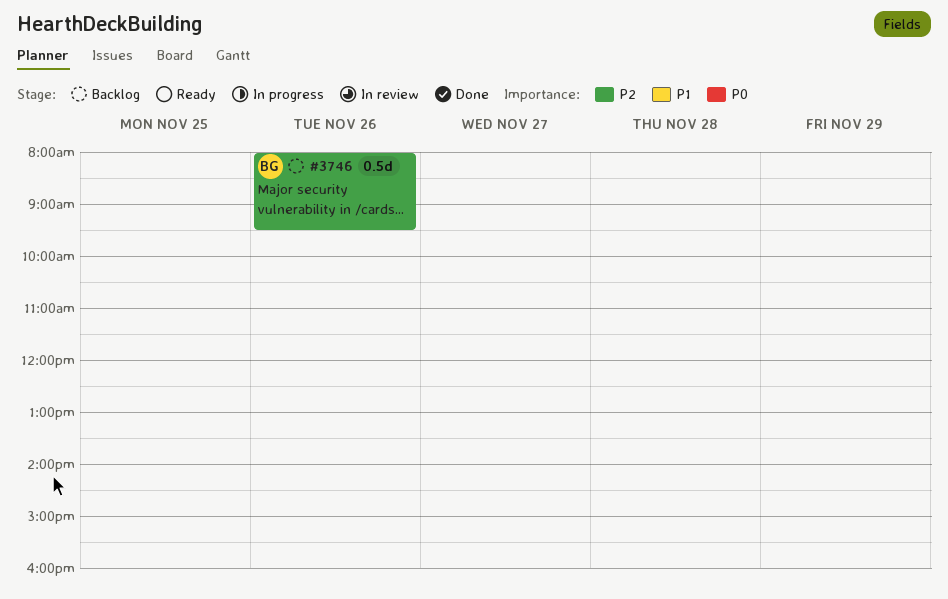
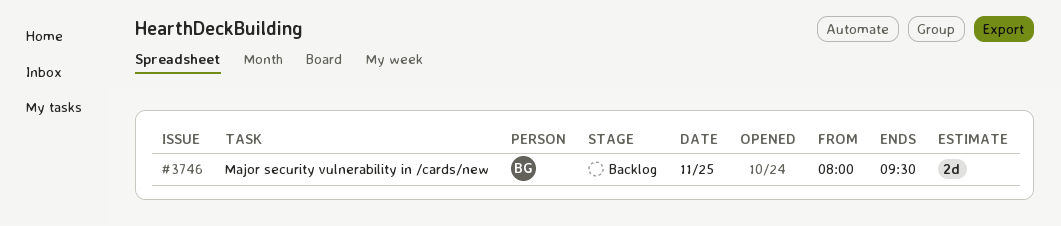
#3746, estimate: 0.5d -> 2d
#3746, day: Nov 26 -> Nov 25

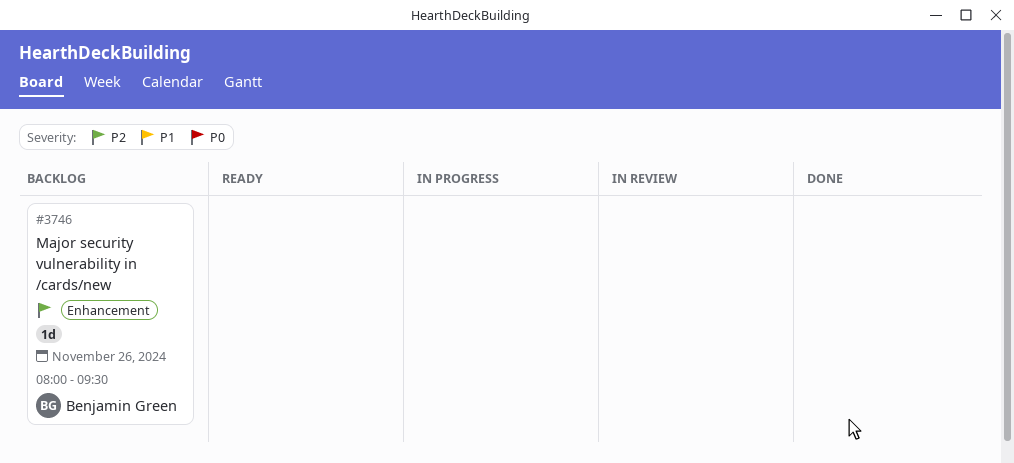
#3746, estimate: 2d -> 1d
#3746, day: Nov 25 -> Nov 26

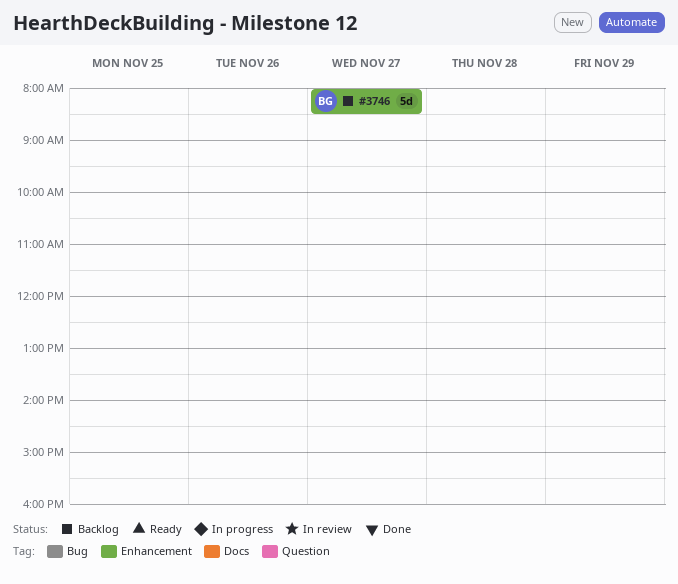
#3746, estimate: 1d -> 5d
#3746, day: Nov 26 -> Nov 27
#3746, ends: 09:30 -> 08:30

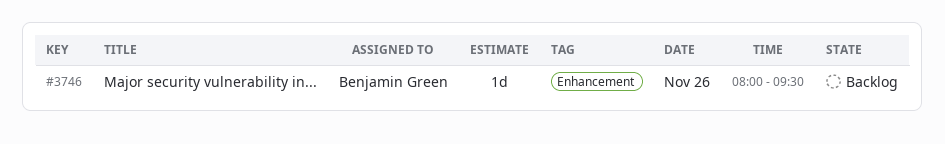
#3746, estimate: 5d -> 1d
#3746, day: Nov 27 -> Nov 26
#3746, ends: 08:30 -> 09:30

